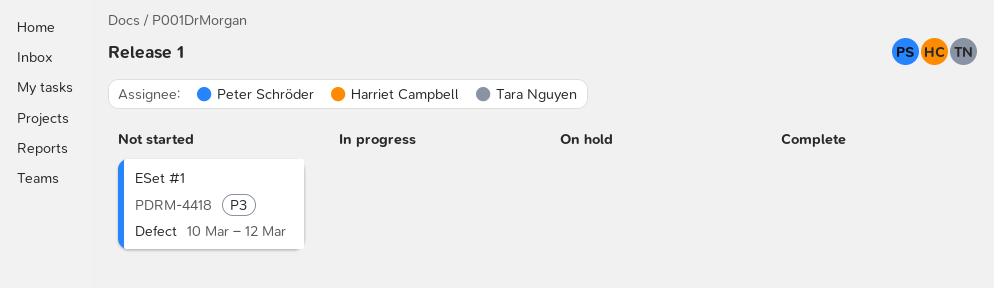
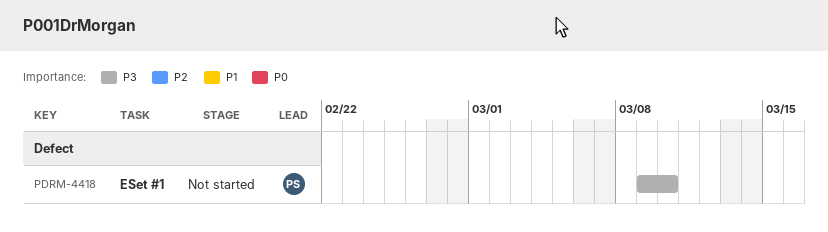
PDRM-4418, start: Mar 10 -> Mar 9
PDRM-4418, due: Mar 12 -> Mar 10

